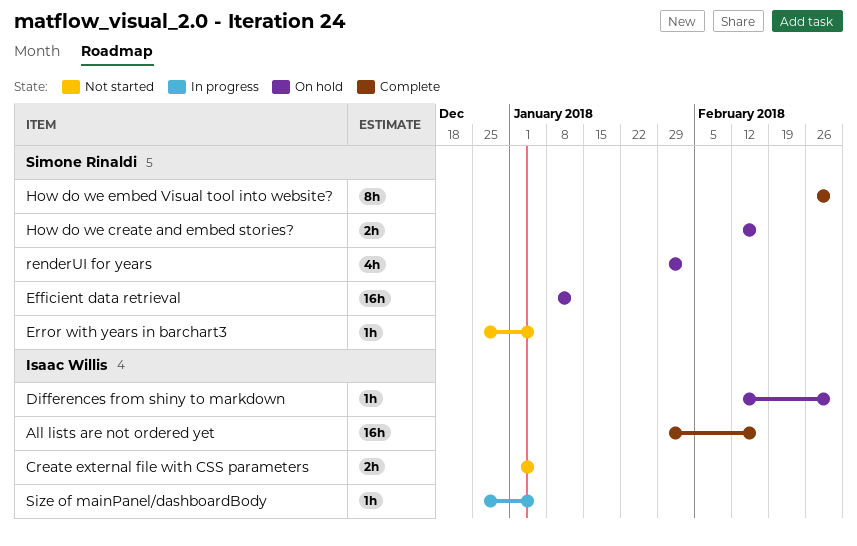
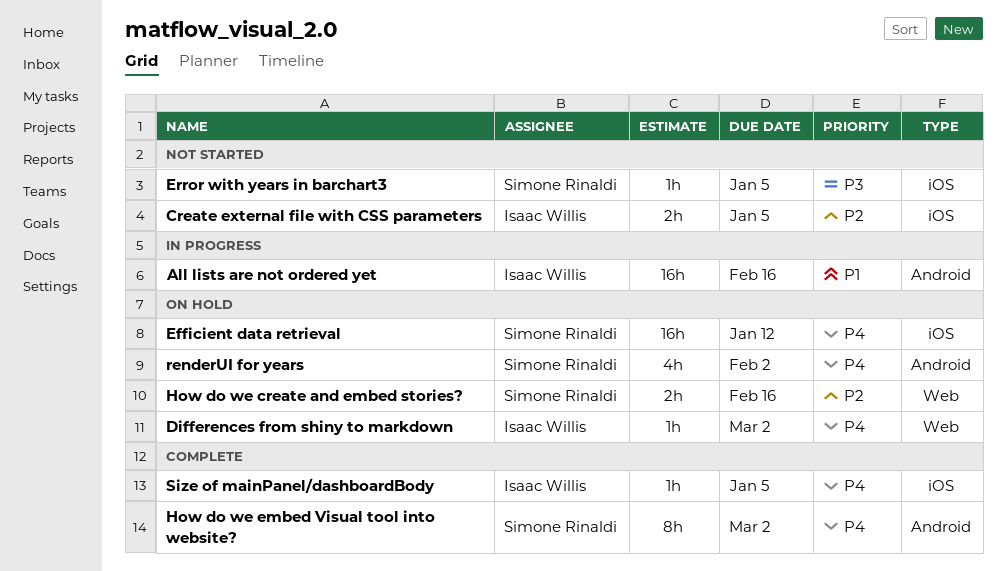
All lists are not ordered yet, status: Complete -> In progress
Size of mainPanel/dashboardBody, status: In progress -> Complete

